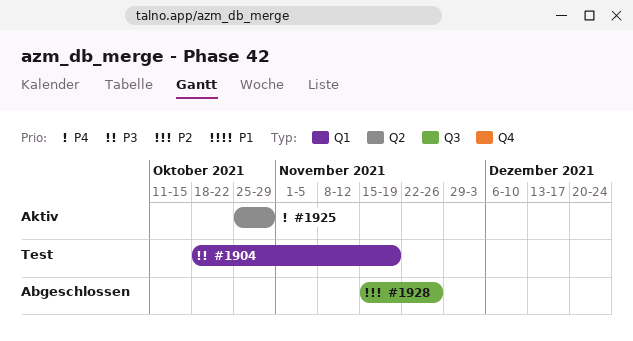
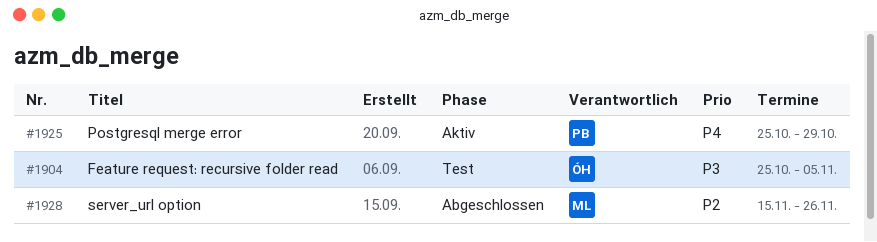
#1904, start: Oct 18 -> Oct 25
#1904, due: Nov 19 -> Nov 5

